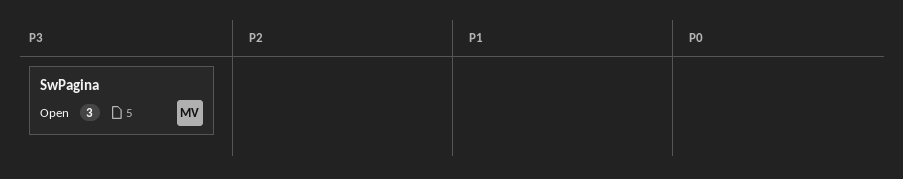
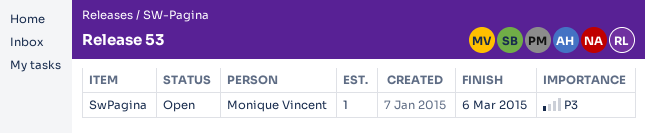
SwPagina, estimate: 3 -> 1

